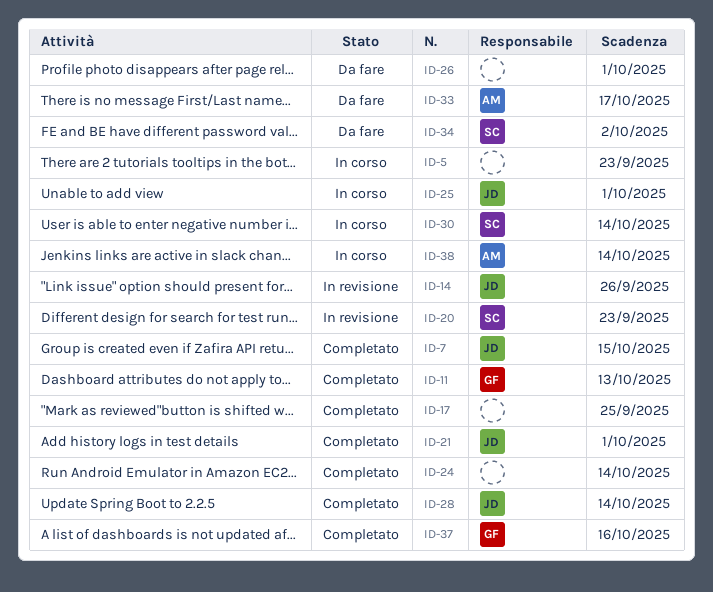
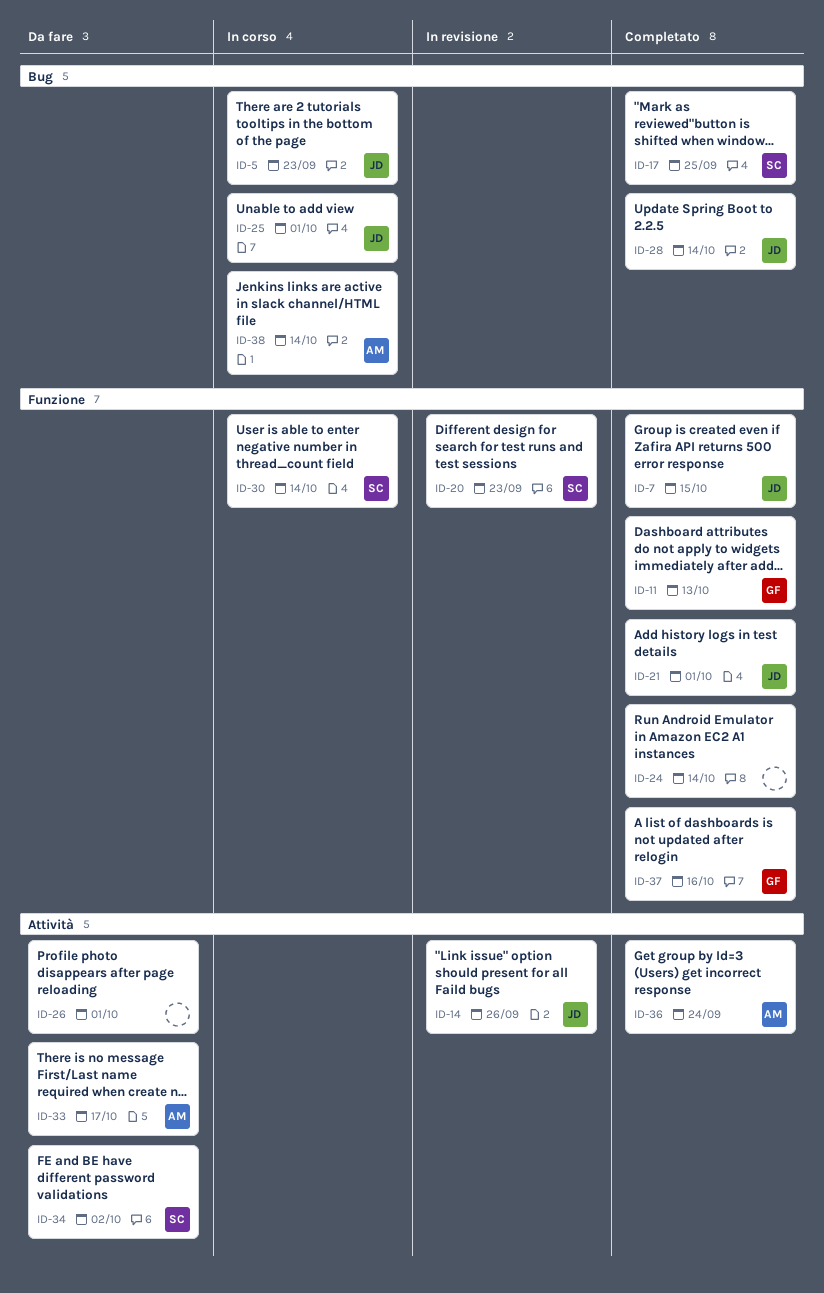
ID-5, owner: none -> JD
ID-17, owner: none -> SC
ID-36: none -> present

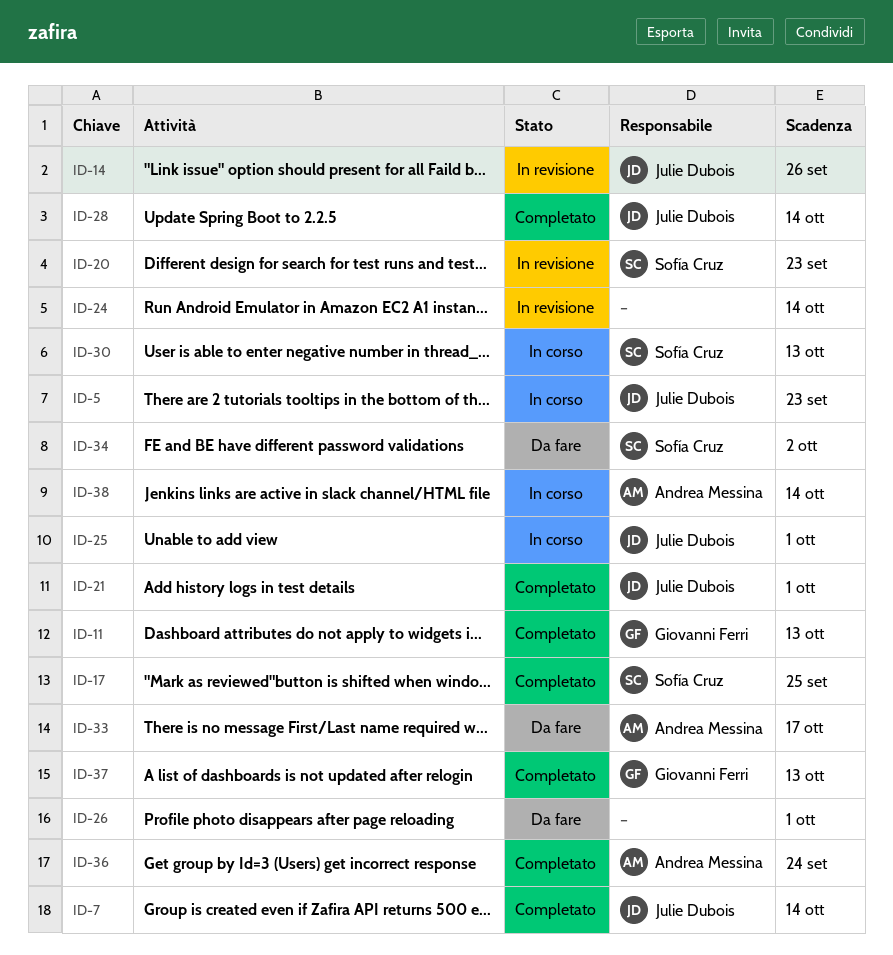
ID-7, due: Oct 15 -> Oct 14
ID-24, status: Completato -> In revisione
ID-30, due: Oct 14 -> Oct 13
ID-37, due: Oct 16 -> Oct 13

